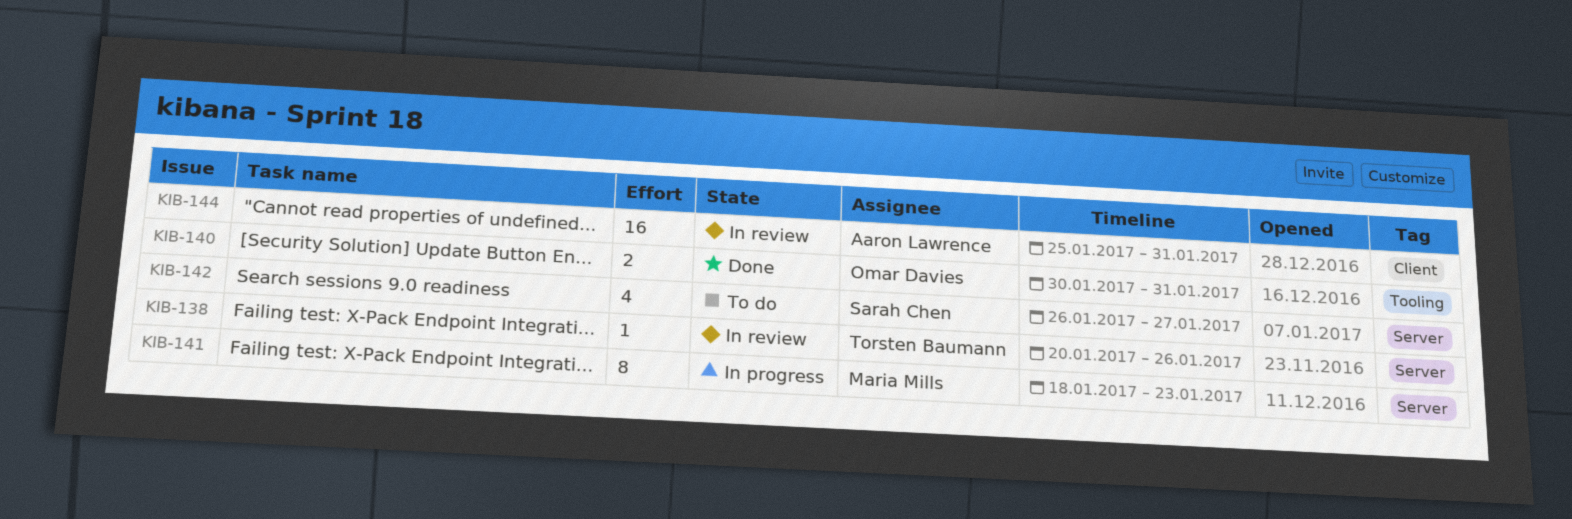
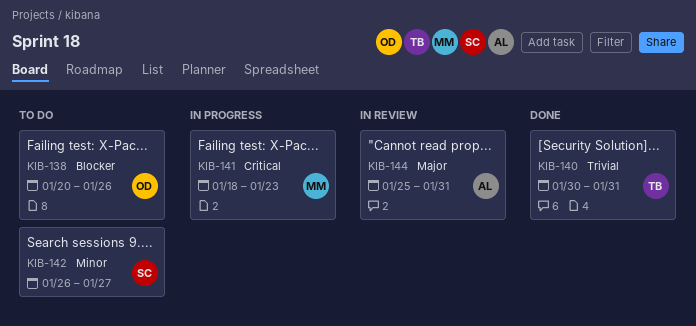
KIB-138, status: In review -> To do
KIB-138, owner: Torsten Baumann -> Omar Davies
KIB-140, owner: Omar Davies -> Torsten Baumann

